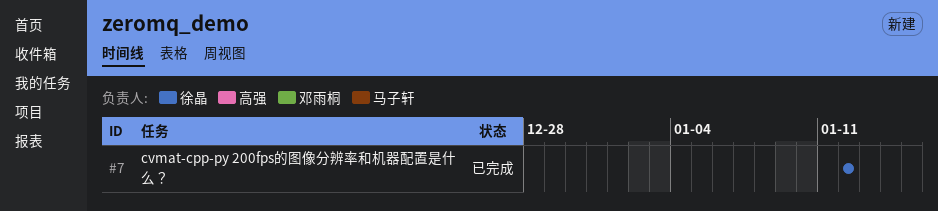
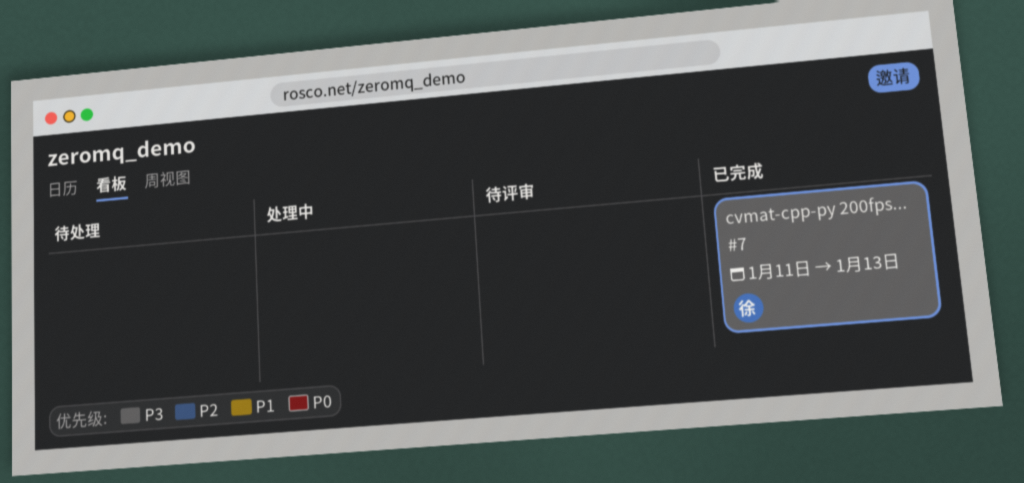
#7, start: Jan 12 -> Jan 11
#7, due: Jan 12 -> Jan 13

